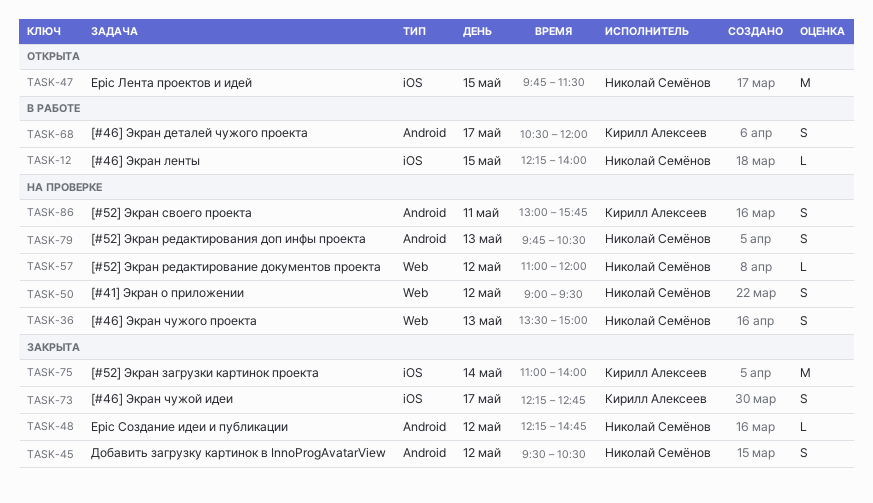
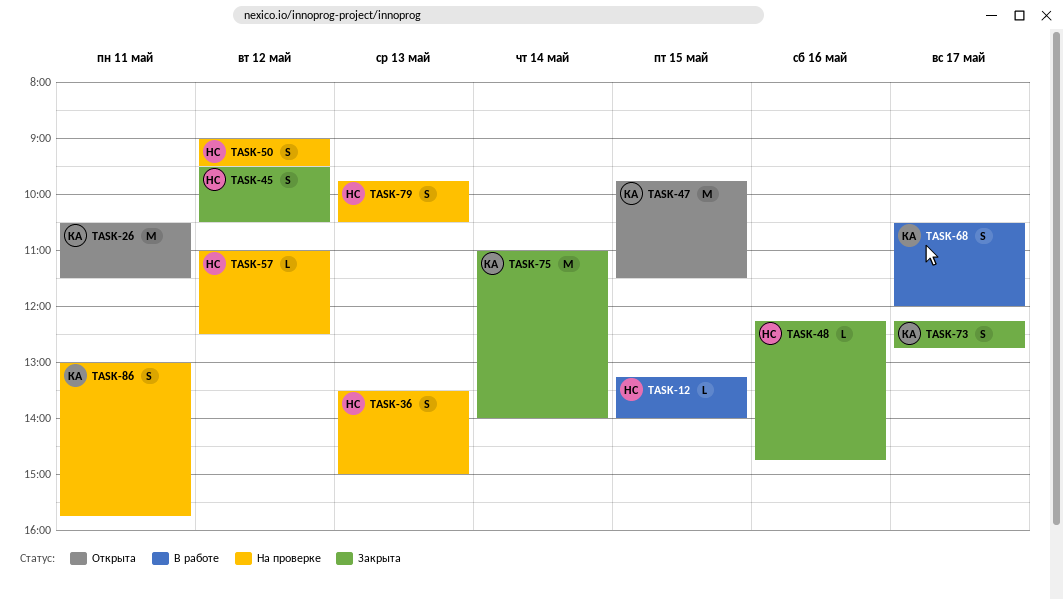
TASK-12, begins: 12:15 -> 13:15
TASK-26: none -> present
TASK-47, owner: Николай Семёнов -> Кирилл Алексеев
TASK-48, day: May 12 -> May 16
TASK-57, ends: 12:00 -> 12:30

